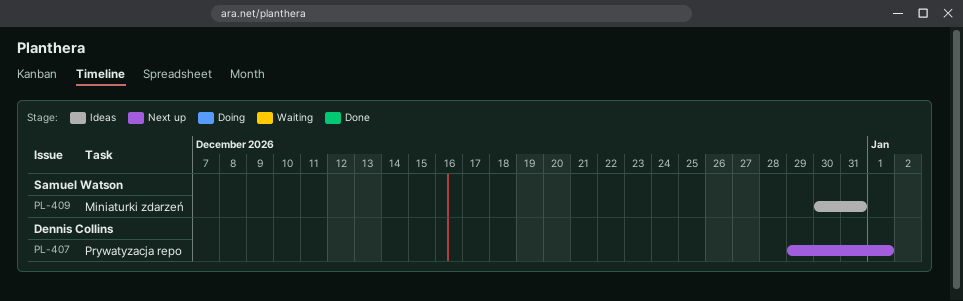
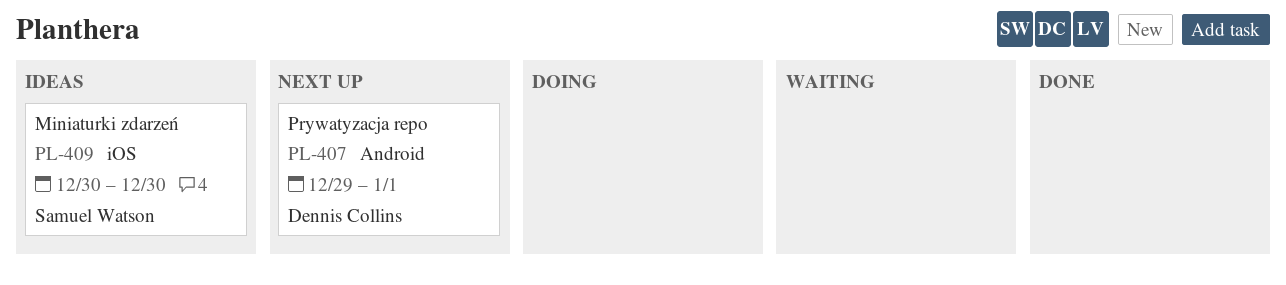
PL-409, due: Dec 31 -> Dec 30

